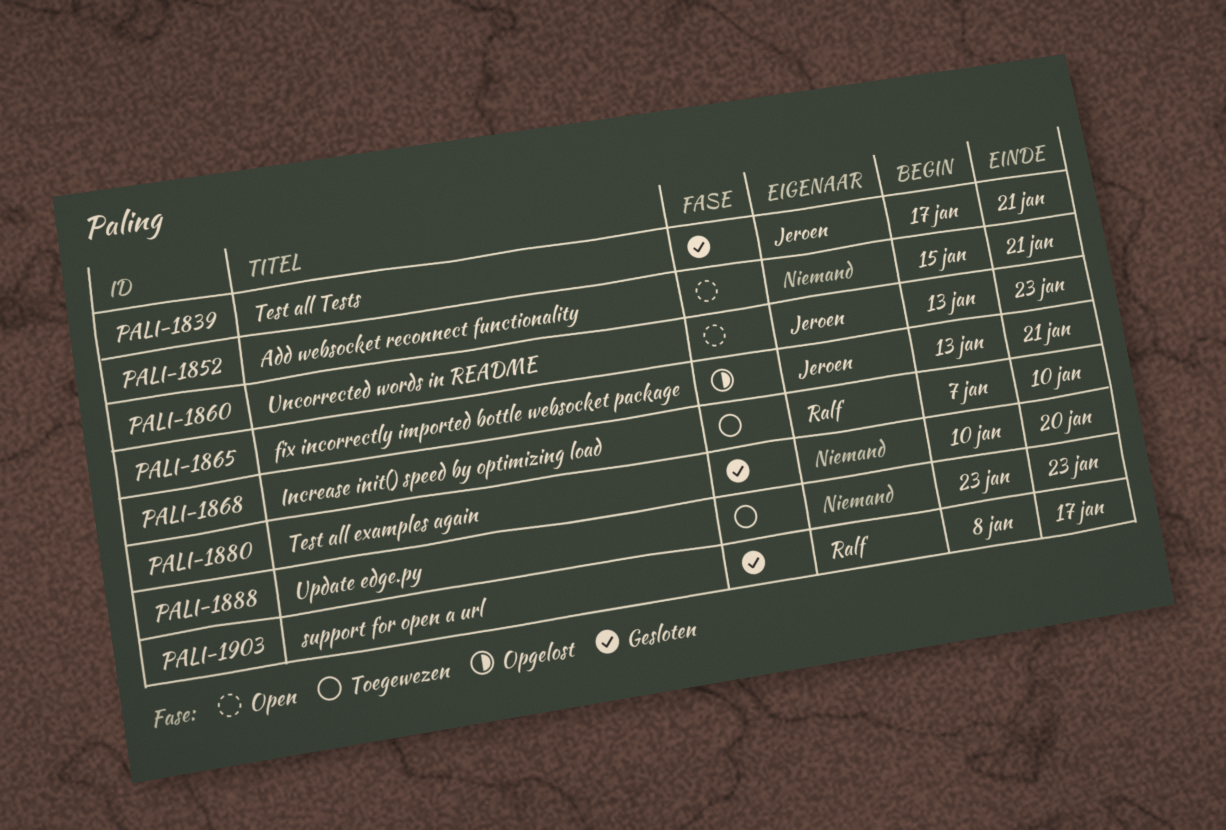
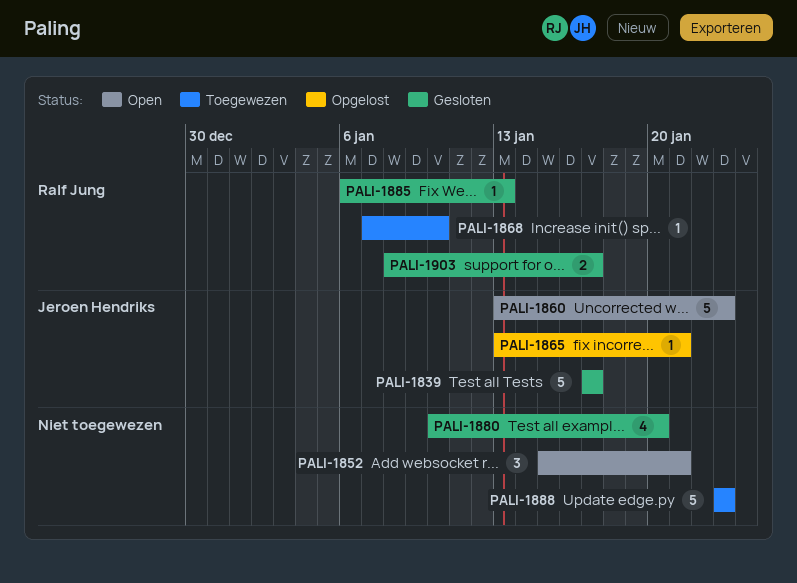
PALI-1839, due: Jan 21 -> Jan 17
PALI-1885: none -> present

